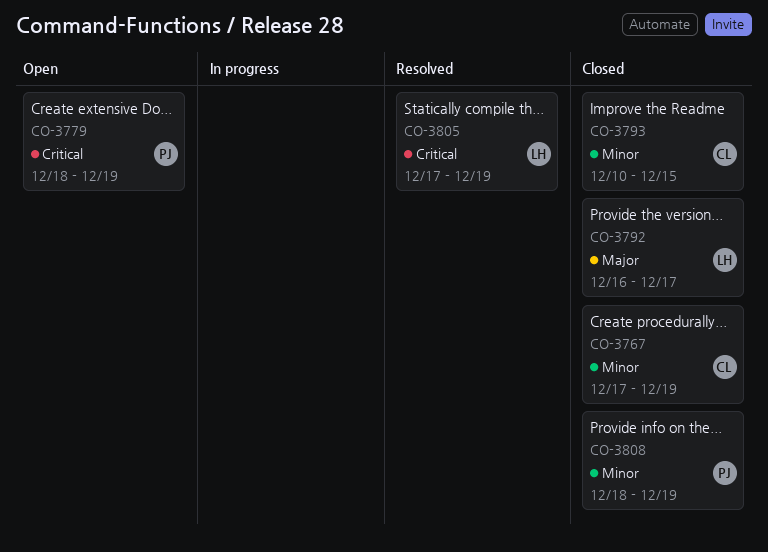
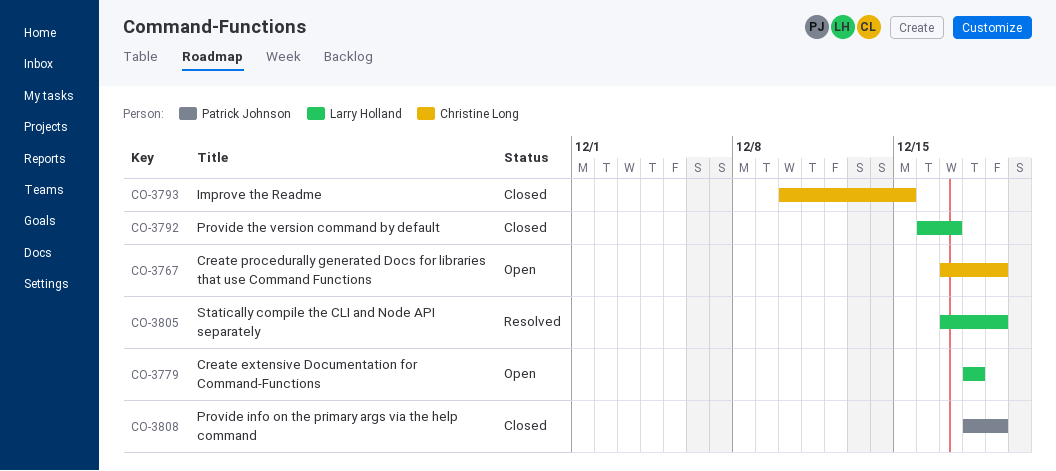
CO-3767, status: Closed -> Open
CO-3779, owner: Patrick Johnson -> Larry Holland
CO-3779, due: Dec 19 -> Dec 18

